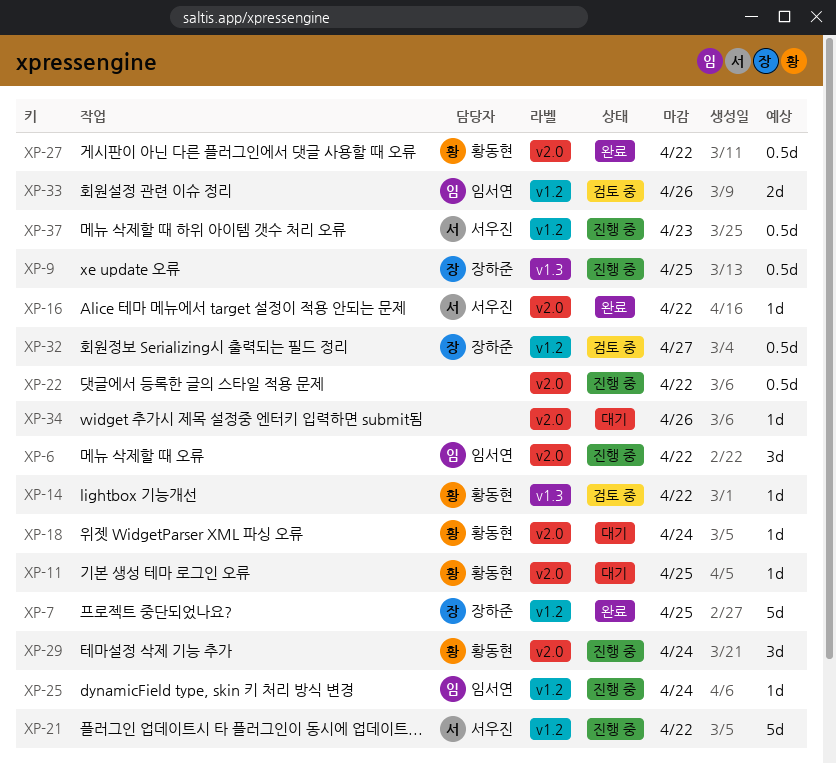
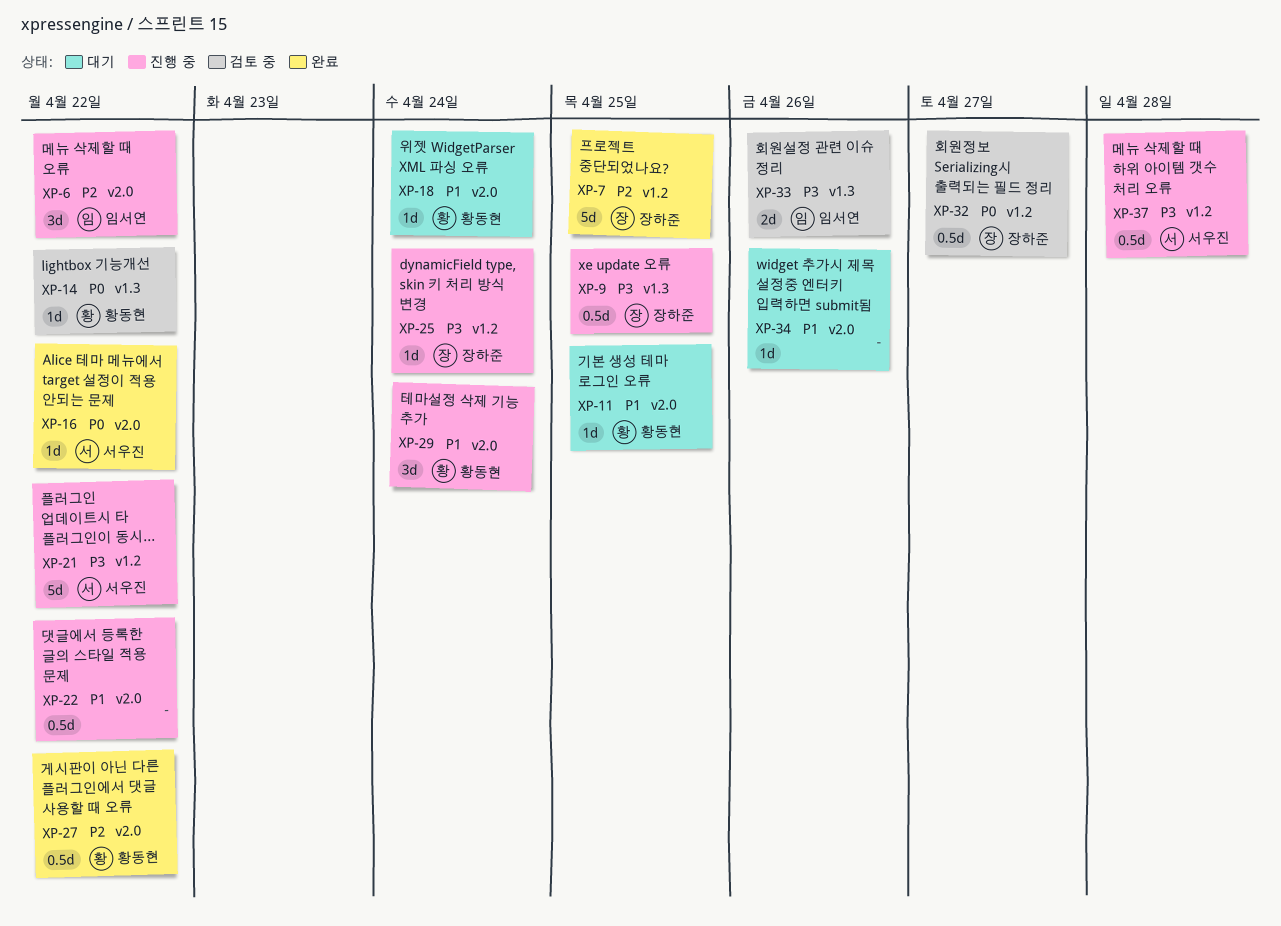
XP-25, owner: 임서연 -> 장하준
XP-33, label: v1.2 -> v1.3
XP-37, due: Apr 23 -> Apr 28

